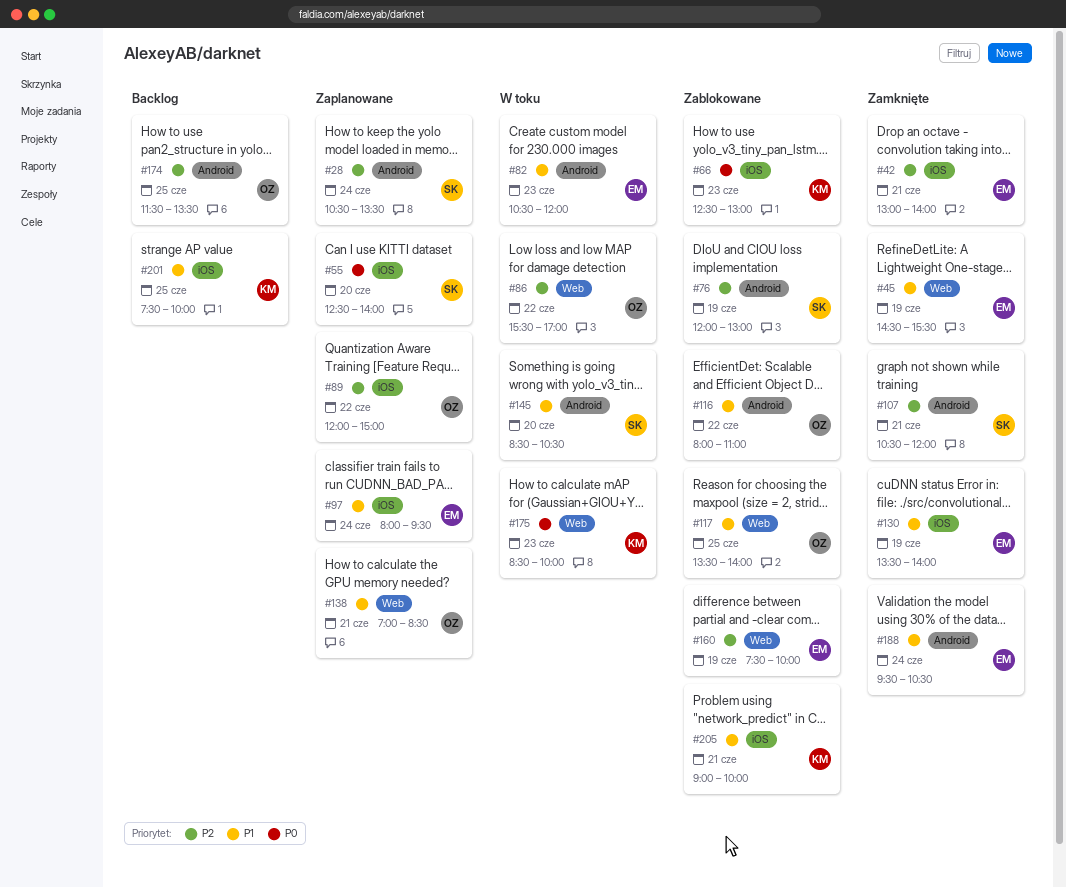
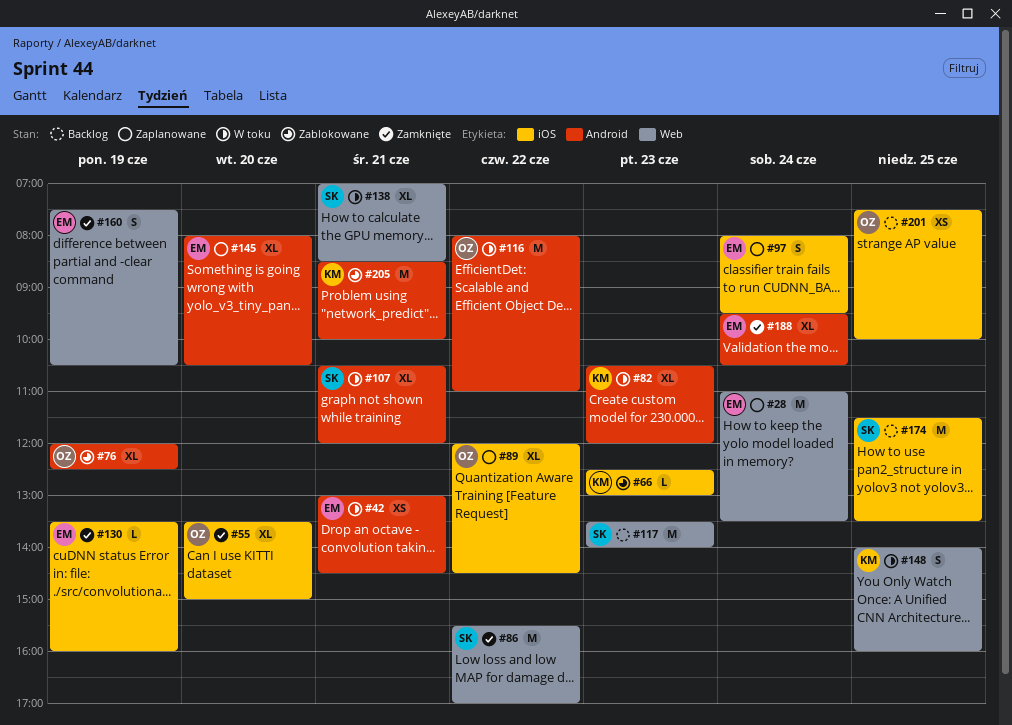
#28, owner: SK -> EM
#28, label: Android -> Web
#28, begins: 10:30 -> 11:00
#42, status: Zamknięte -> W toku
#42, label: iOS -> Android
#42, ends: 14:00 -> 14:30
#45: present -> none
#55, status: Zaplanowane -> Zamknięte
#55, owner: SK -> OZ
#55, begins: 12:30 -> 13:30
#55, ends: 14:00 -> 15:00
#76, owner: SK -> OZ
#76, ends: 13:00 -> 12:30
#82, owner: EM -> KM
#86, status: W toku -> Zamknięte
#86, owner: OZ -> SK
#89, ends: 15:00 -> 14:30
#107, status: Zamknięte -> W toku
#116, status: Zablokowane -> W toku
#117, status: Zablokowane -> Backlog
#117, owner: OZ -> SK
#117, day: Jun 25 -> Jun 23
#130, ends: 14:00 -> 16:00
#138, status: Zaplanowane -> W toku
#138, owner: OZ -> SK
#145, status: W toku -> Zaplanowane
#145, owner: SK -> EM
#145, begins: 08:30 -> 08:00
#148: none -> present
#160, status: Zablokowane -> Zamknięte
#160, ends: 10:00 -> 10:30
#174, owner: OZ -> SK
#174, label: Android -> iOS
#175: present -> none
#201, owner: KM -> OZ
#205, label: iOS -> Android
#205, begins: 09:00 -> 08:30

